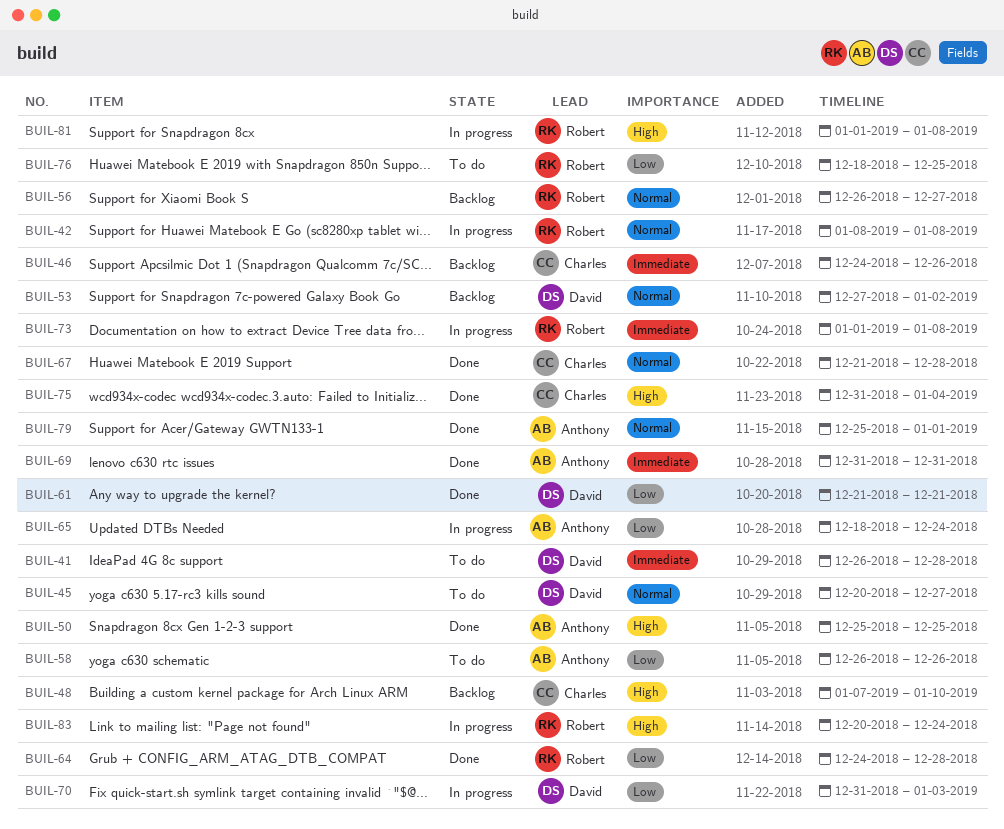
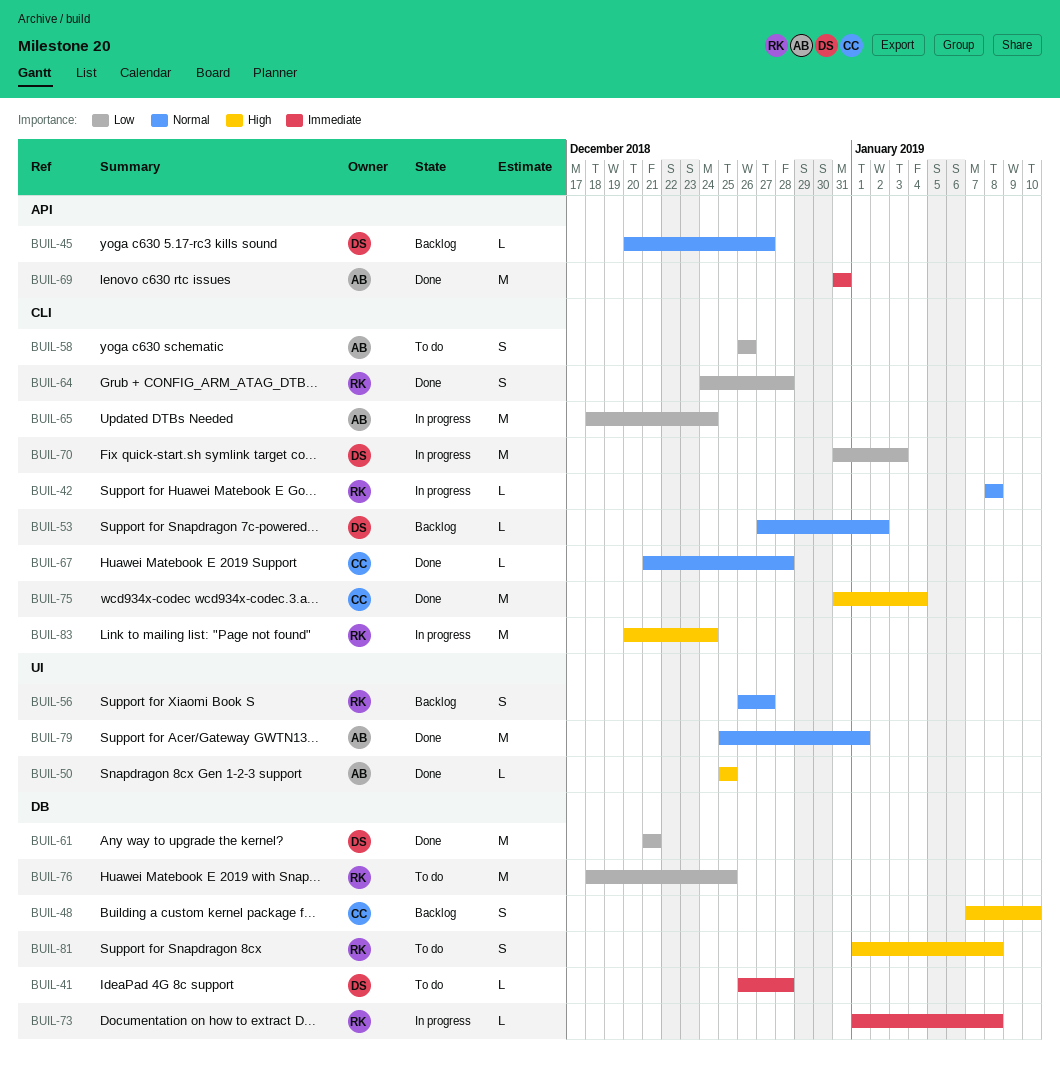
BUIL-45, status: To do -> Backlog
BUIL-46: present -> none
BUIL-81, status: In progress -> To do

